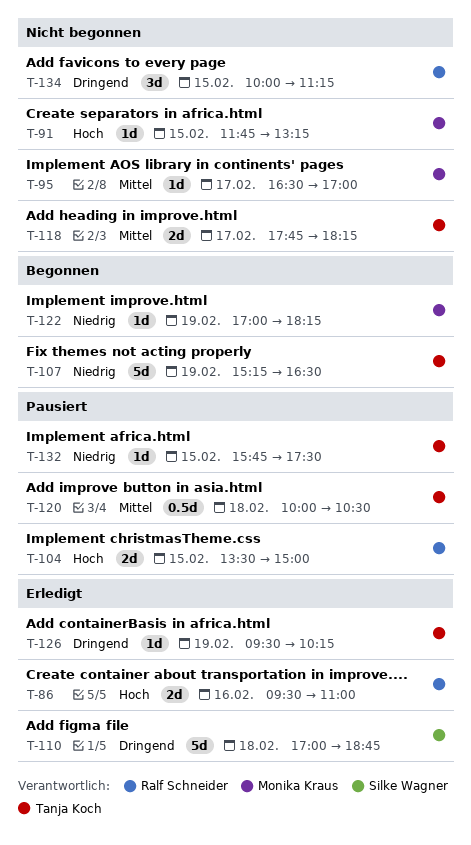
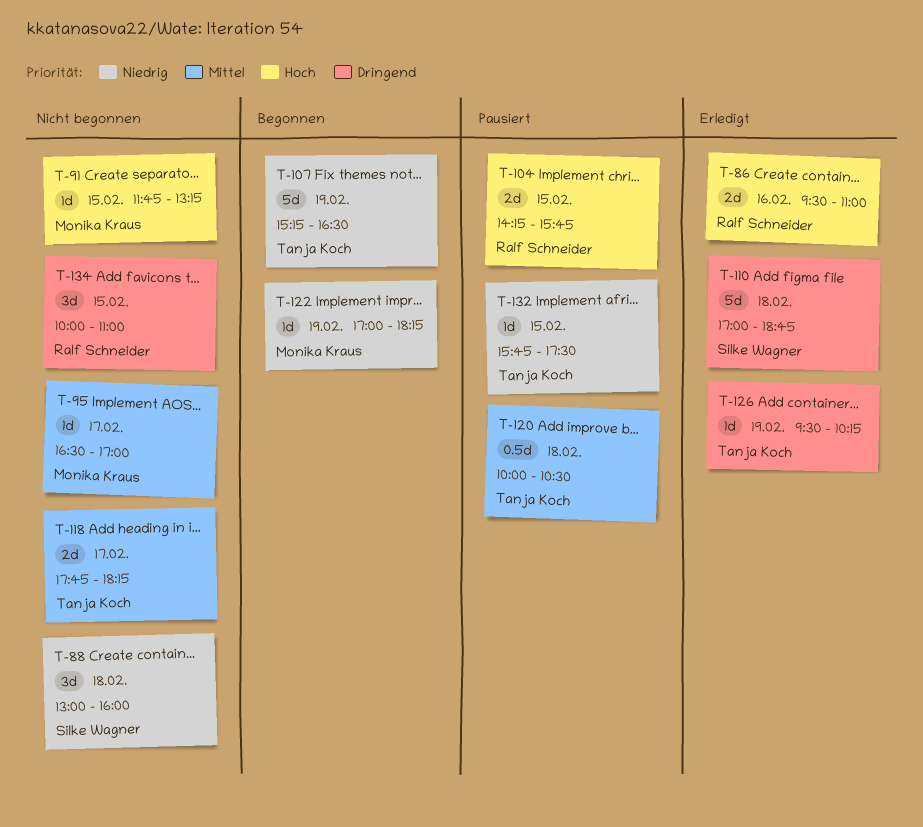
T-88: none -> present
T-104, begins: 13:30 -> 14:15
T-104, ends: 15:00 -> 15:45
T-134, ends: 11:15 -> 11:00

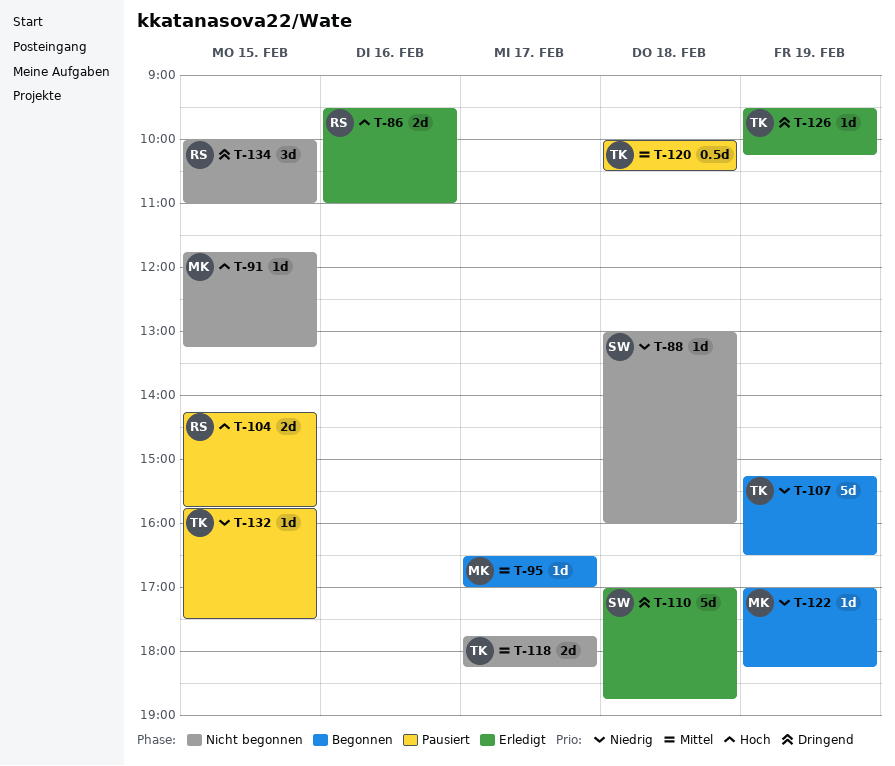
T-88, estimate: 3d -> 1d
T-95, status: Nicht begonnen -> Begonnen

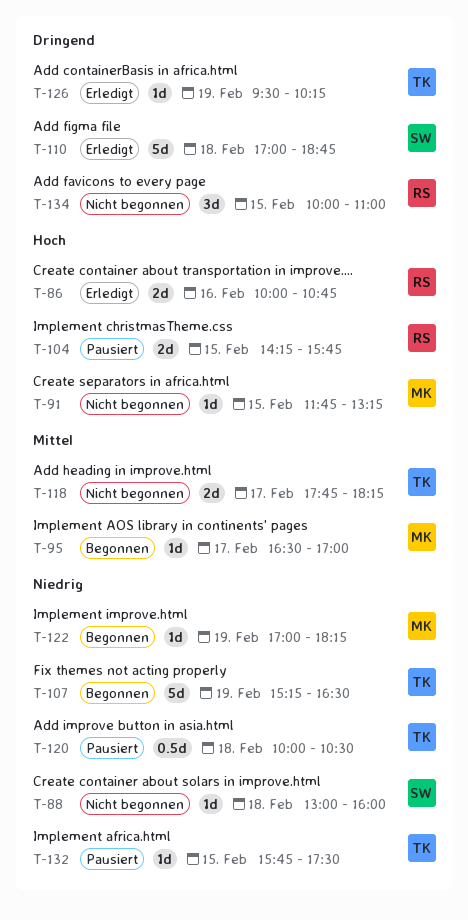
T-86, begins: 09:30 -> 10:00
T-86, ends: 11:00 -> 10:45
T-120, priority: Mittel -> Niedrig

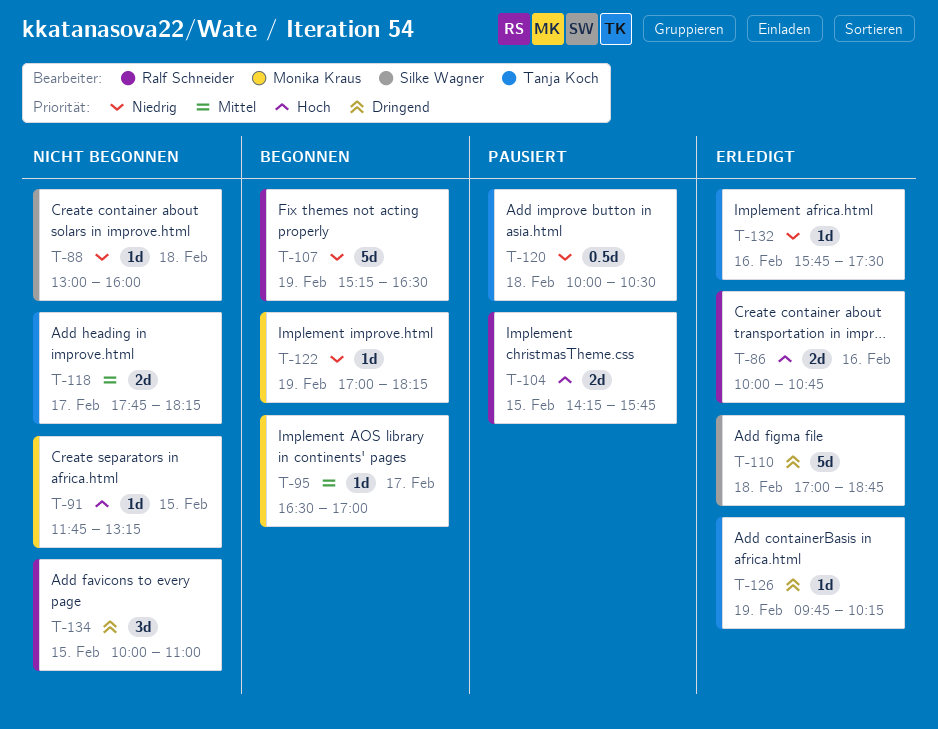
T-107, owner: Tanja Koch -> Ralf Schneider
T-126, begins: 09:30 -> 09:45
T-132, status: Pausiert -> Erledigt
T-132, day: Feb 15 -> Feb 16

